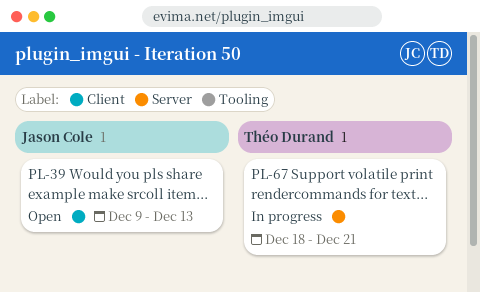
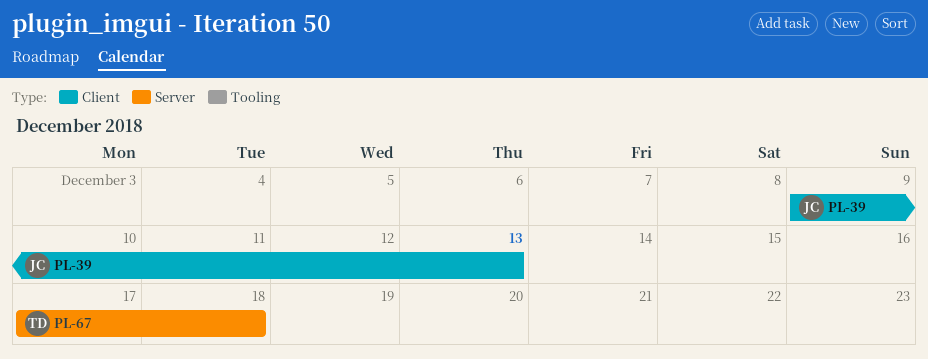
PL-67, start: Dec 18 -> Dec 17
PL-67, due: Dec 21 -> Dec 18

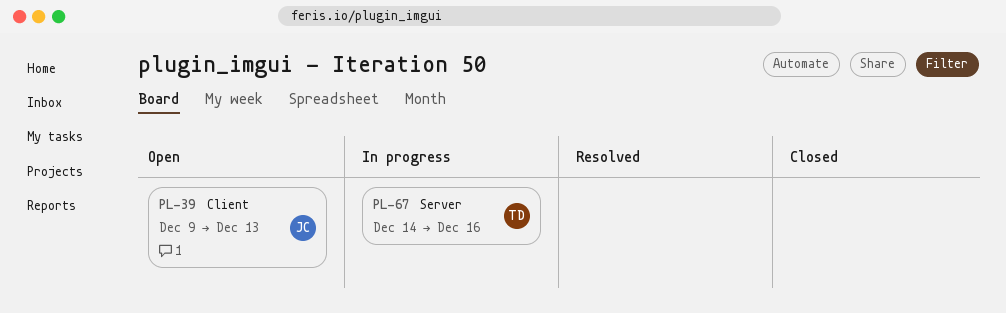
PL-67, start: Dec 17 -> Dec 14
PL-67, due: Dec 18 -> Dec 16

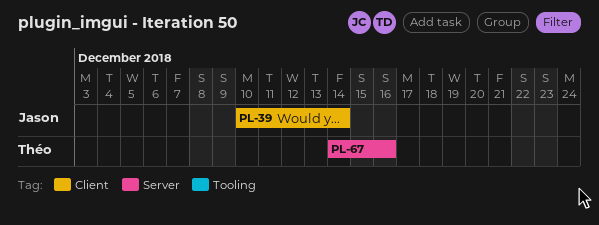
PL-39, start: Dec 9 -> Dec 10
PL-39, due: Dec 13 -> Dec 14

